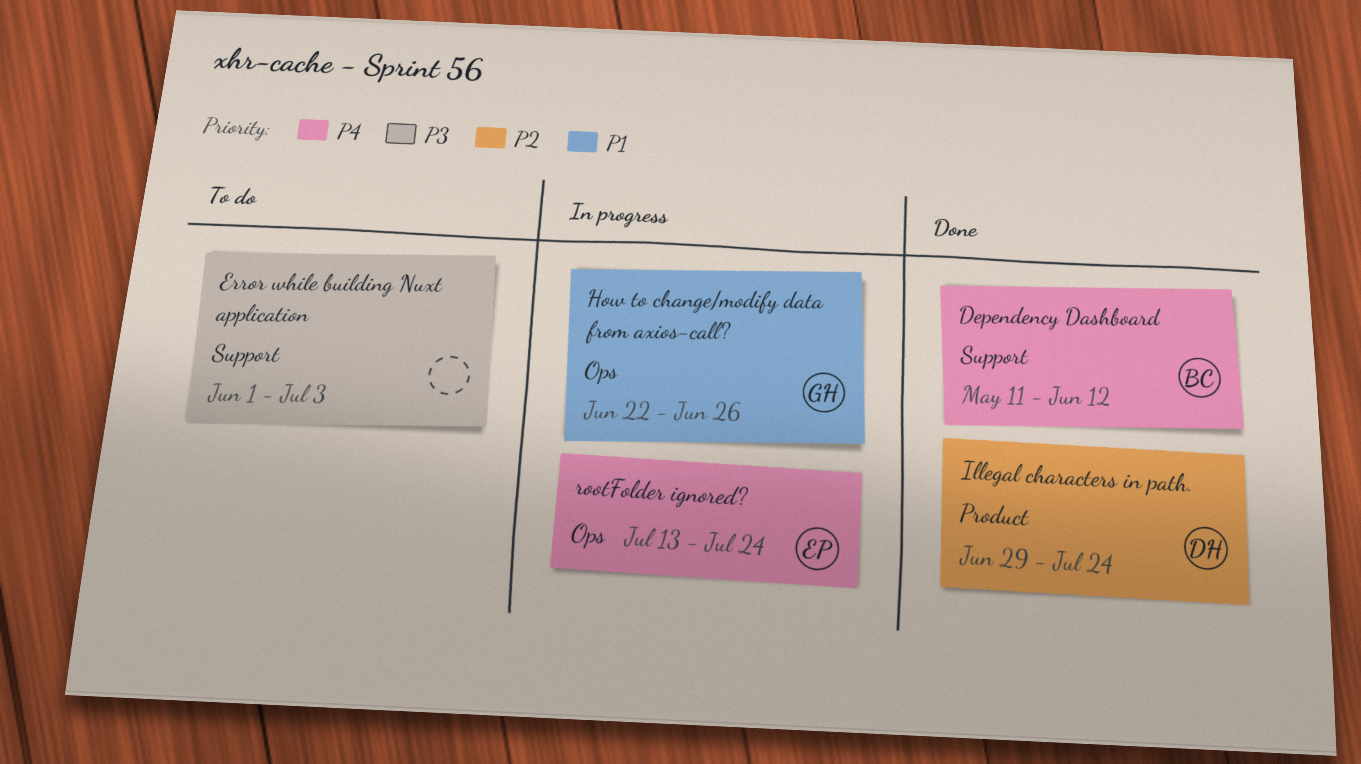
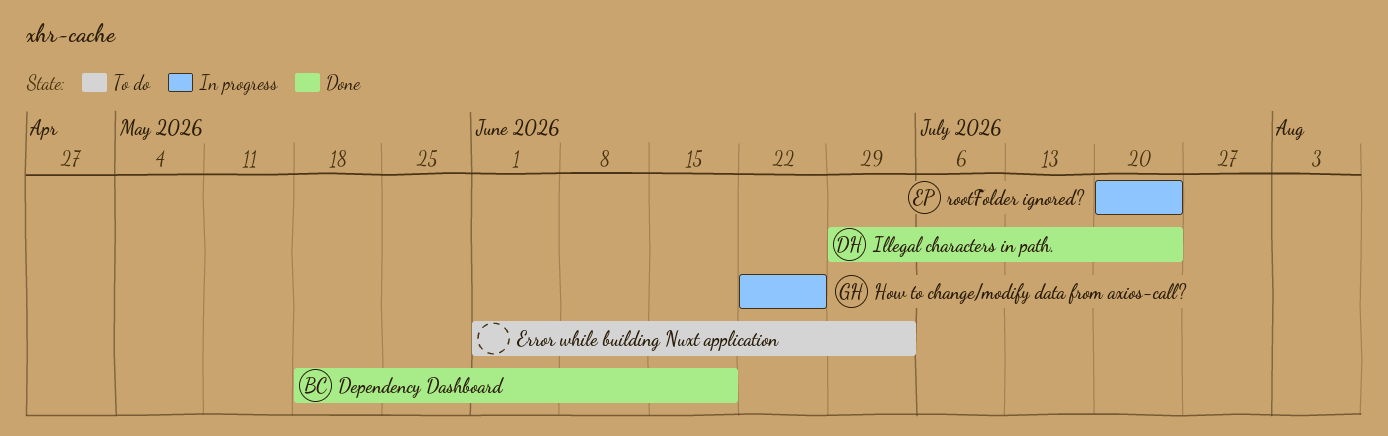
Dependency Dashboard, start: May 11 -> May 18
Dependency Dashboard, due: Jun 12 -> Jun 19
rootFolder ignored?, start: Jul 13 -> Jul 20

